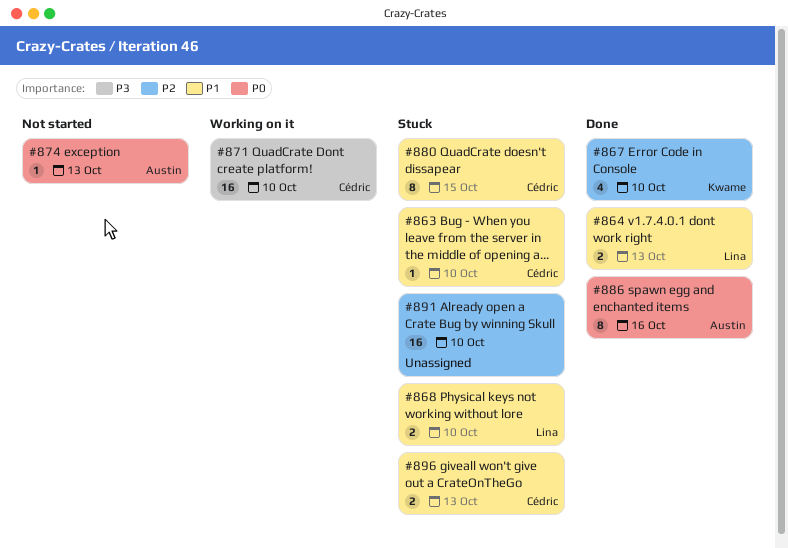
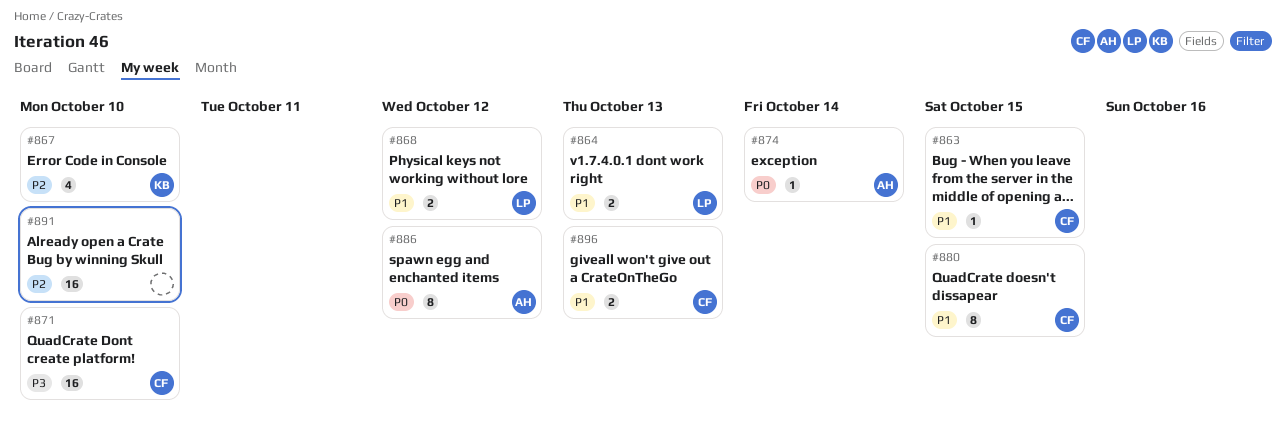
#863, due: Oct 10 -> Oct 15
#868, due: Oct 10 -> Oct 12
#874, due: Oct 13 -> Oct 14
#886, due: Oct 16 -> Oct 12

